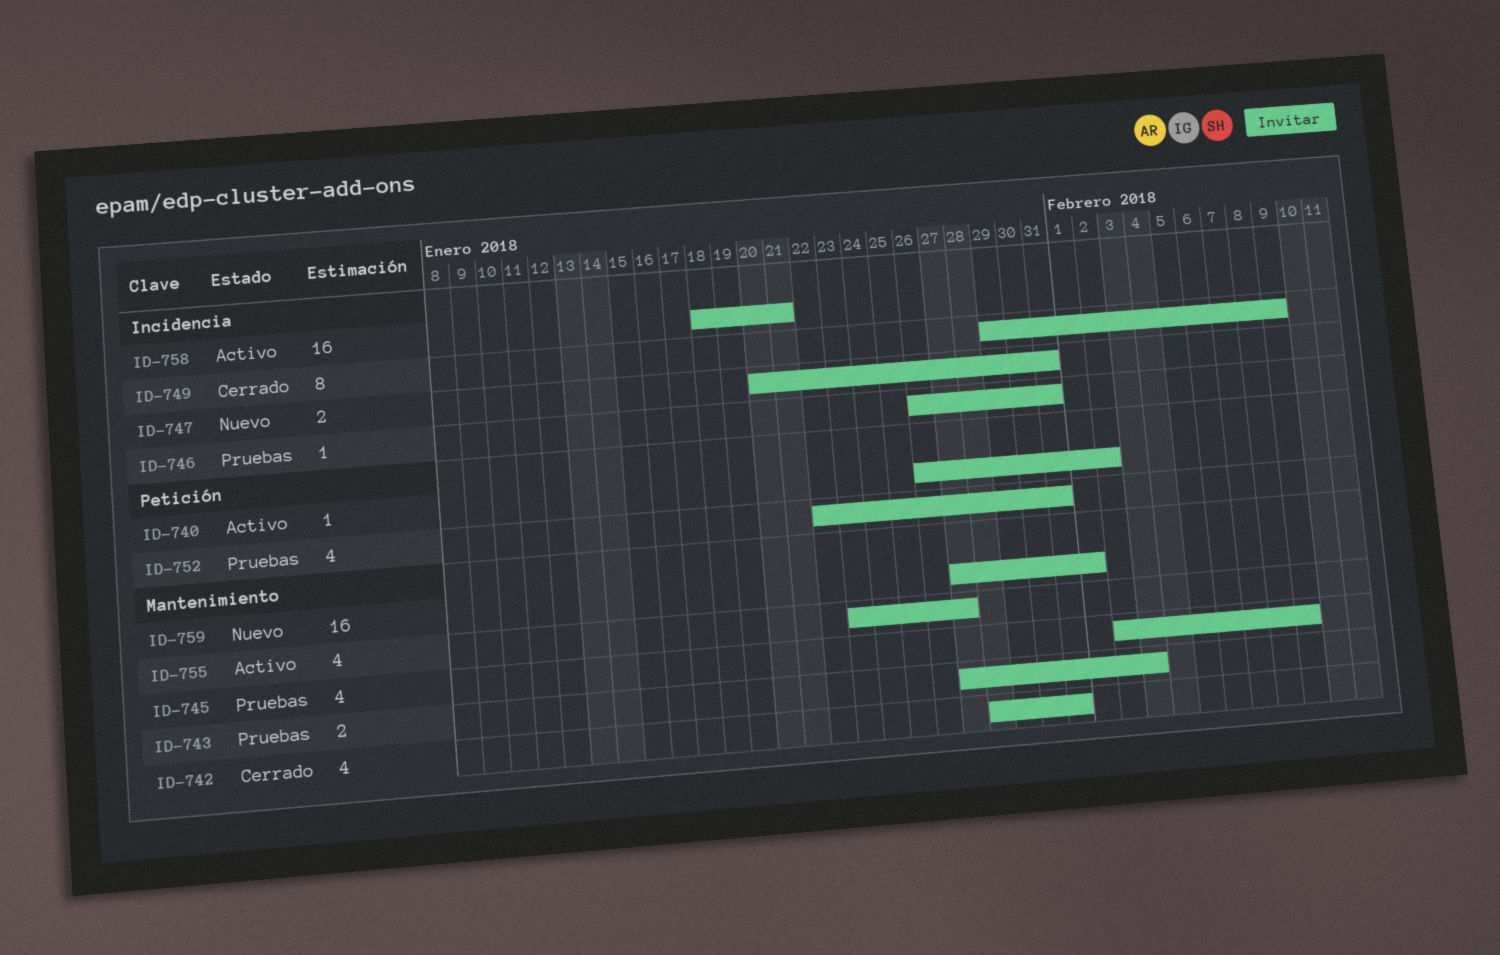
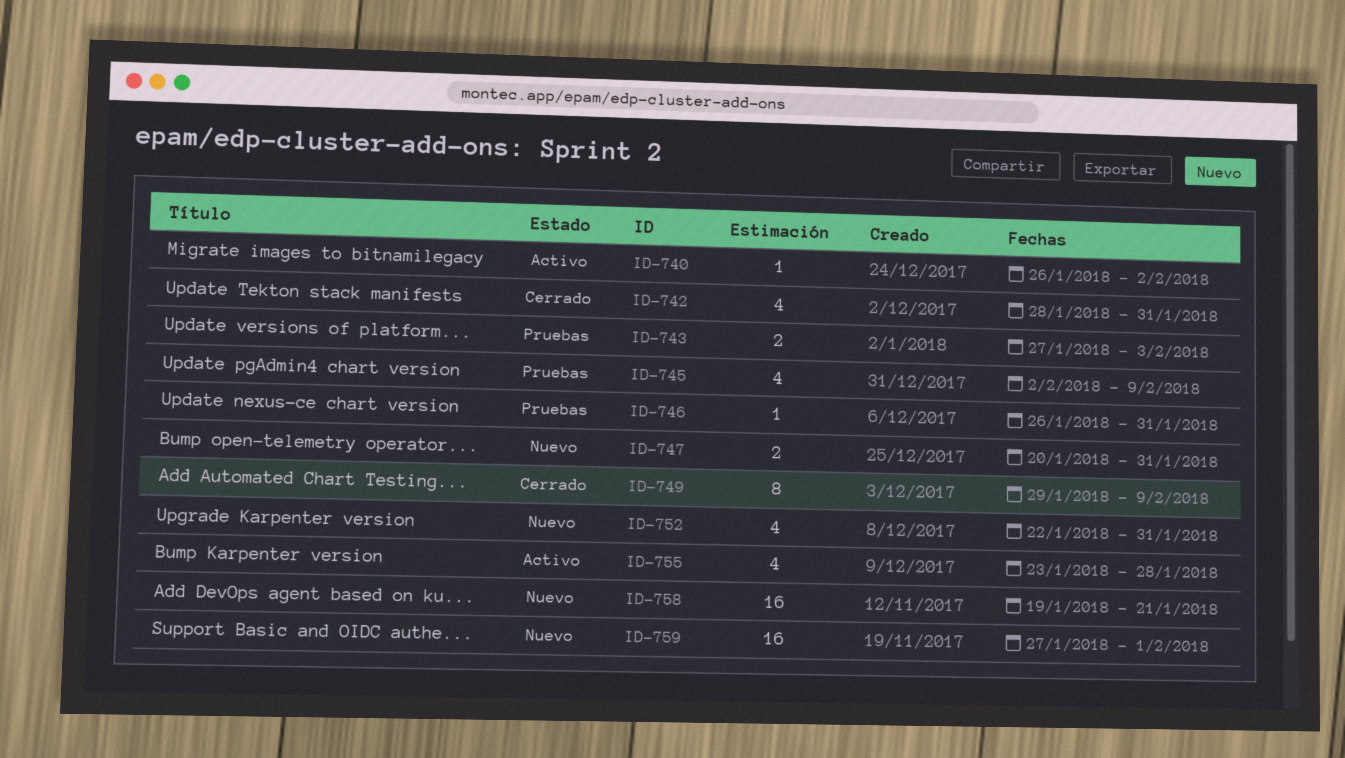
ID-752, status: Pruebas -> Nuevo
ID-755, due: Jan 27 -> Jan 28
ID-758, status: Activo -> Nuevo
ID-758, start: Jan 18 -> Jan 19

